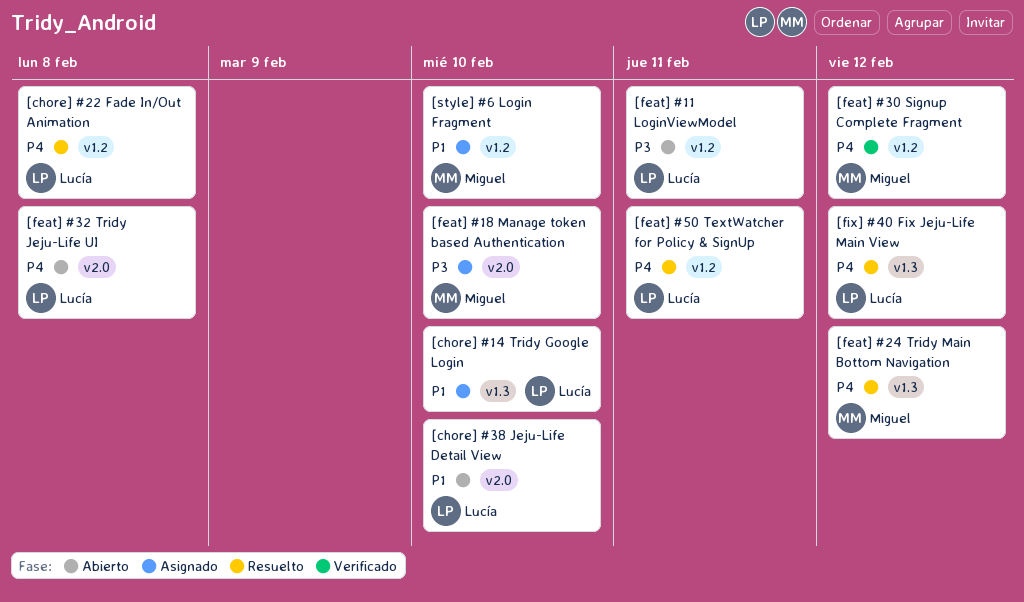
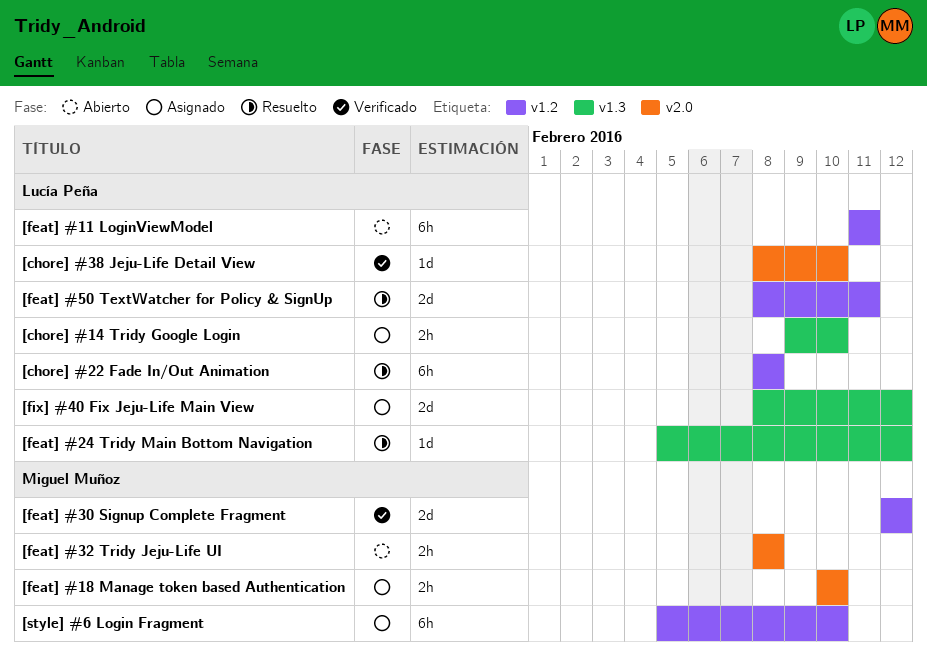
[chore] #38 Jeju-Life Detail View, status: Abierto -> Verificado
[feat] #24 Tridy Main Bottom Navigation, owner: Miguel Muñoz -> Lucía Peña
[feat] #32 Tridy Jeju-Life UI, owner: Lucía Peña -> Miguel Muñoz
[fix] #40 Fix Jeju-Life Main View, status: Resuelto -> Asignado

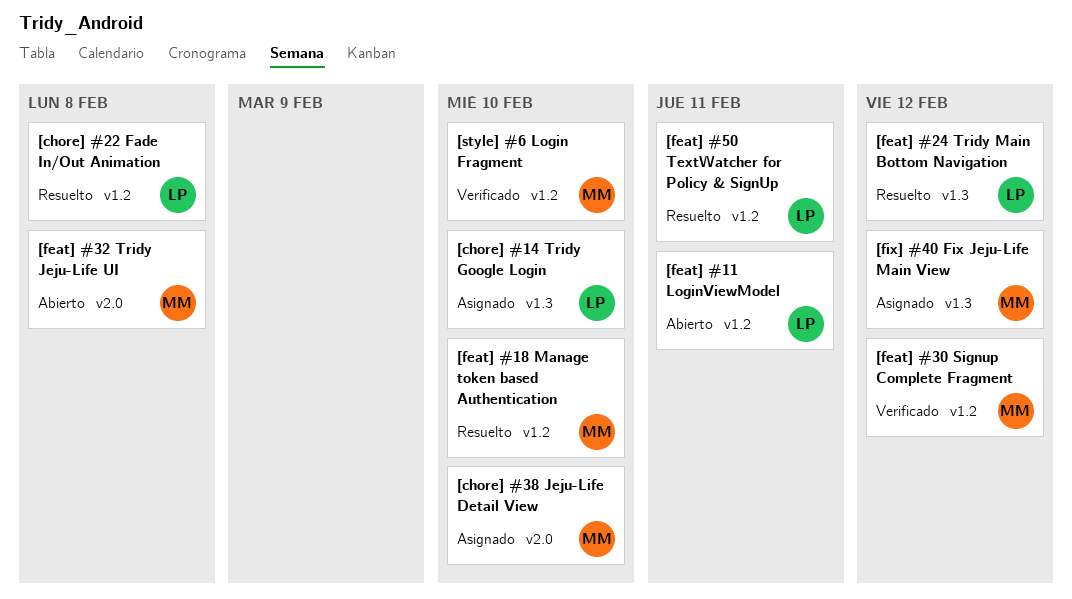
[chore] #38 Jeju-Life Detail View, status: Verificado -> Asignado
[chore] #38 Jeju-Life Detail View, owner: Lucía Peña -> Miguel Muñoz
[feat] #18 Manage token based Authentication, status: Asignado -> Resuelto
[feat] #18 Manage token based Authentication, label: v2.0 -> v1.2
[fix] #40 Fix Jeju-Life Main View, owner: Lucía Peña -> Miguel Muñoz
[style] #6 Login Fragment, status: Asignado -> Verificado

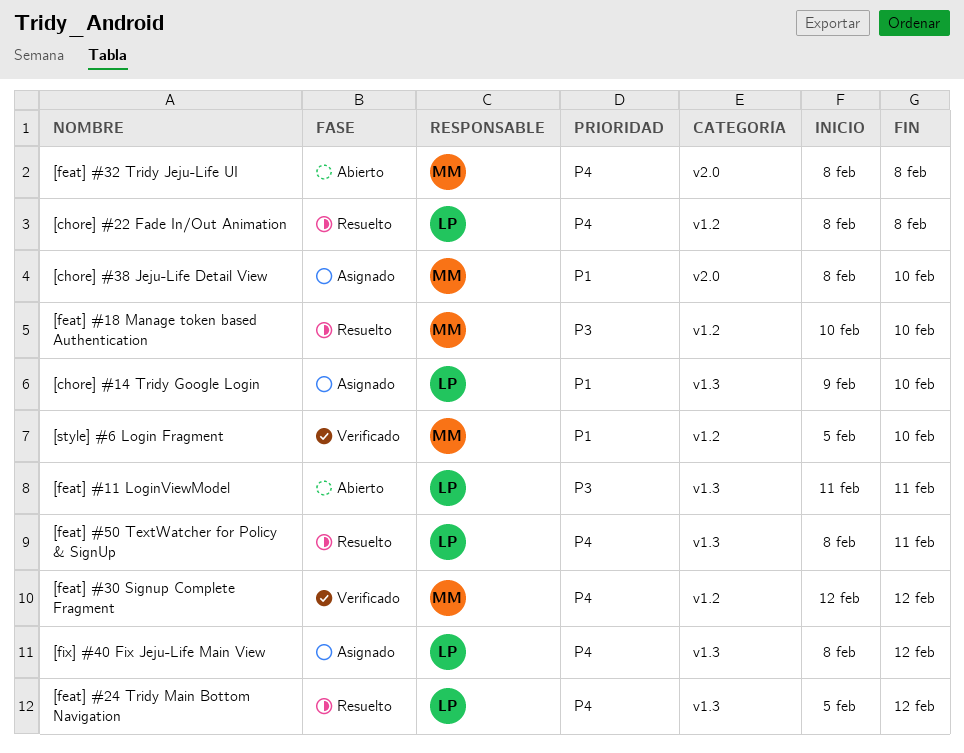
[feat] #11 LoginViewModel, label: v1.2 -> v1.3
[feat] #50 TextWatcher for Policy & SignUp, label: v1.2 -> v1.3
[fix] #40 Fix Jeju-Life Main View, owner: MM -> LP

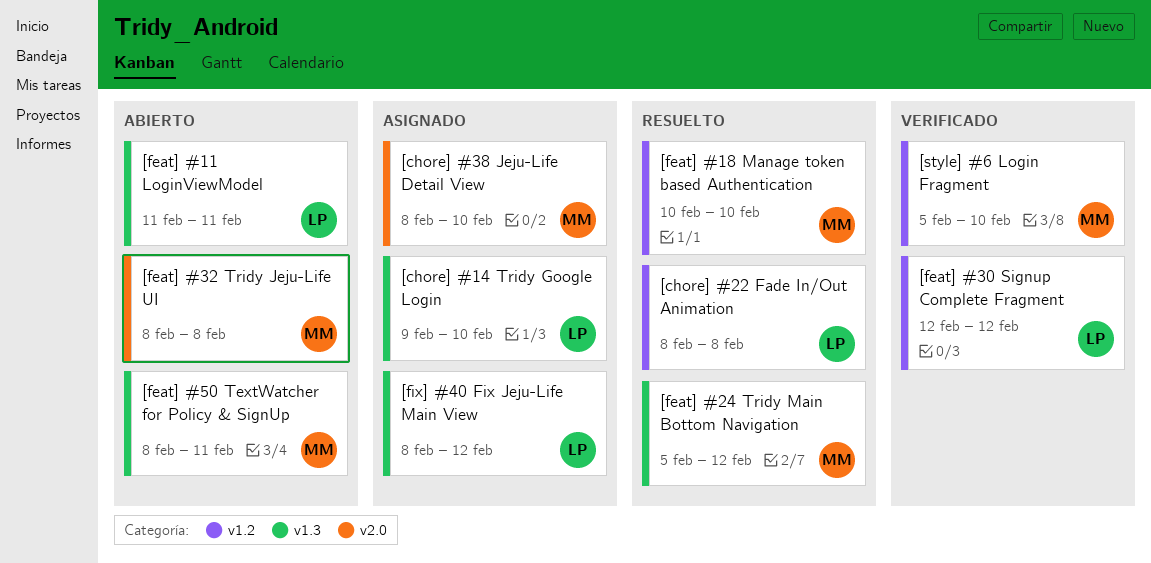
[feat] #24 Tridy Main Bottom Navigation, owner: LP -> MM
[feat] #30 Signup Complete Fragment, owner: MM -> LP
[feat] #50 TextWatcher for Policy & SignUp, status: Resuelto -> Abierto
[feat] #50 TextWatcher for Policy & SignUp, owner: LP -> MM

